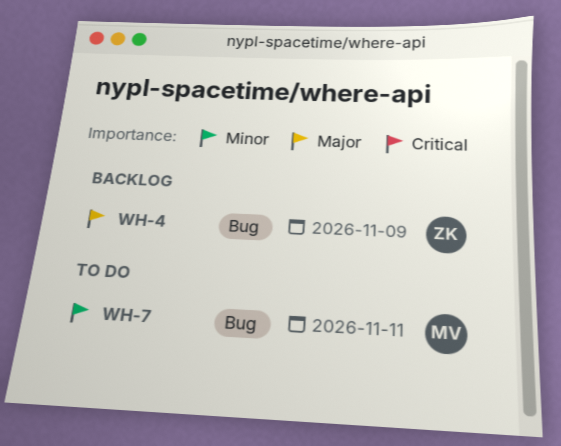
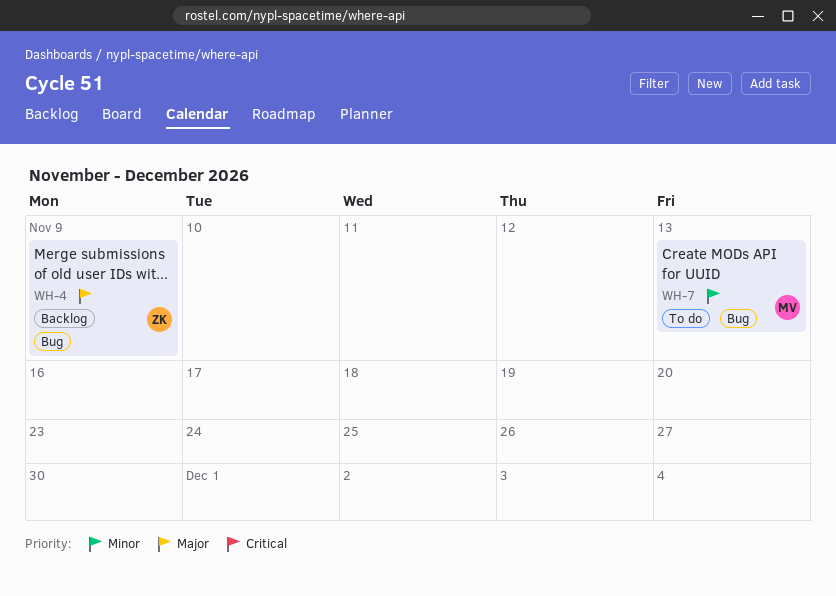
WH-7, due: Nov 11 -> Nov 13

